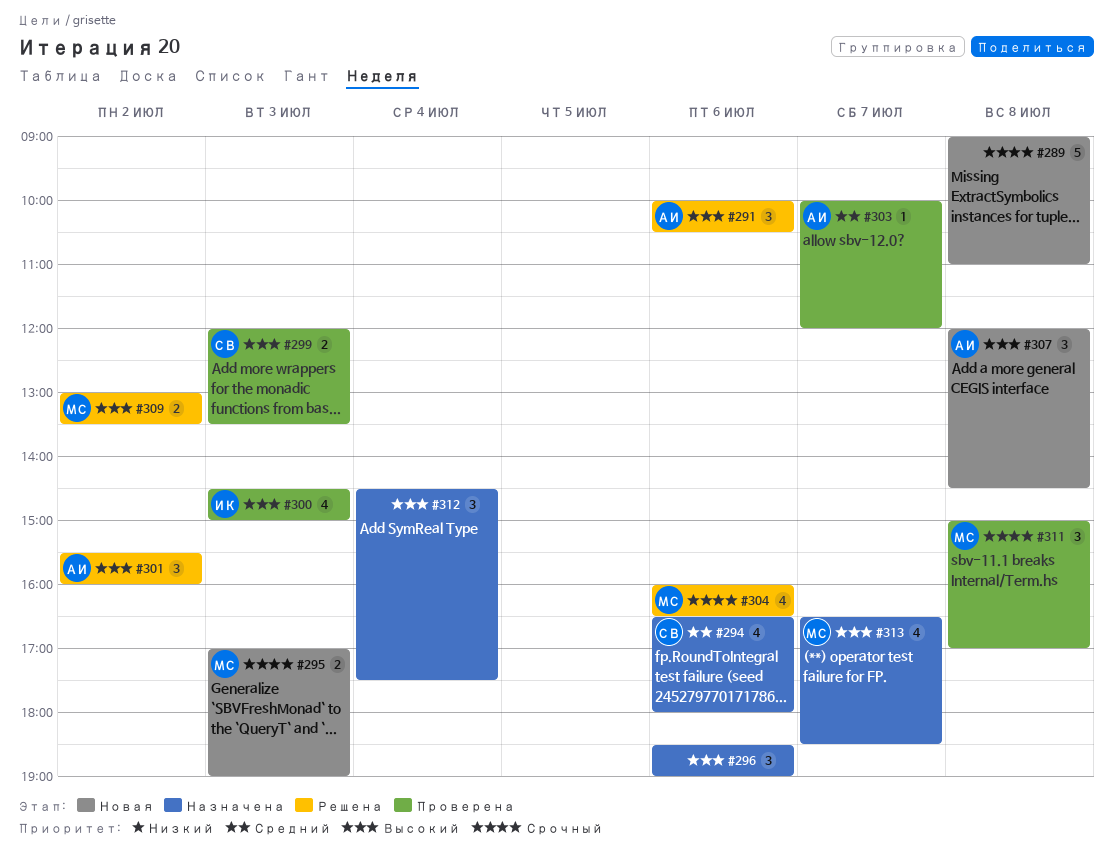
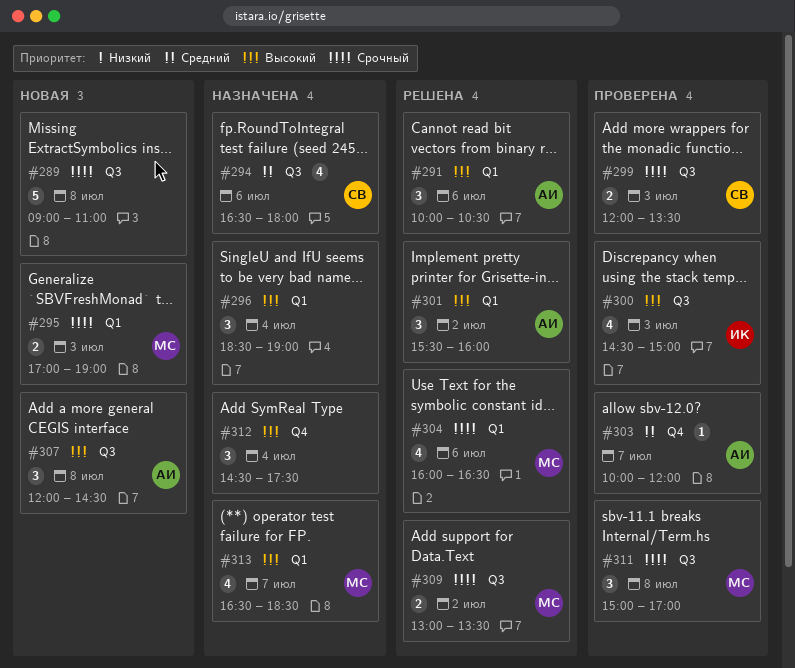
#296, day: Jul 6 -> Jul 4
#299, priority: Высокий -> Срочный
#309, priority: Высокий -> Срочный

